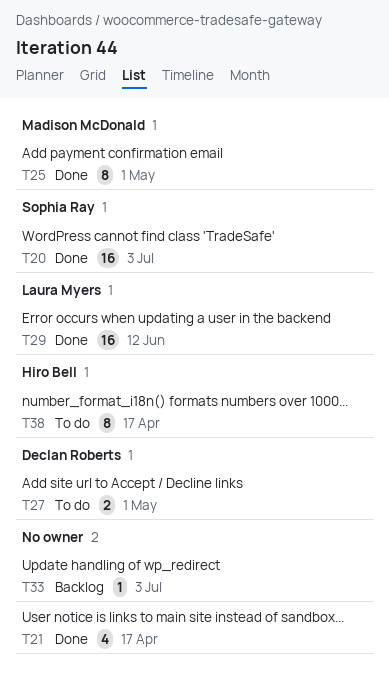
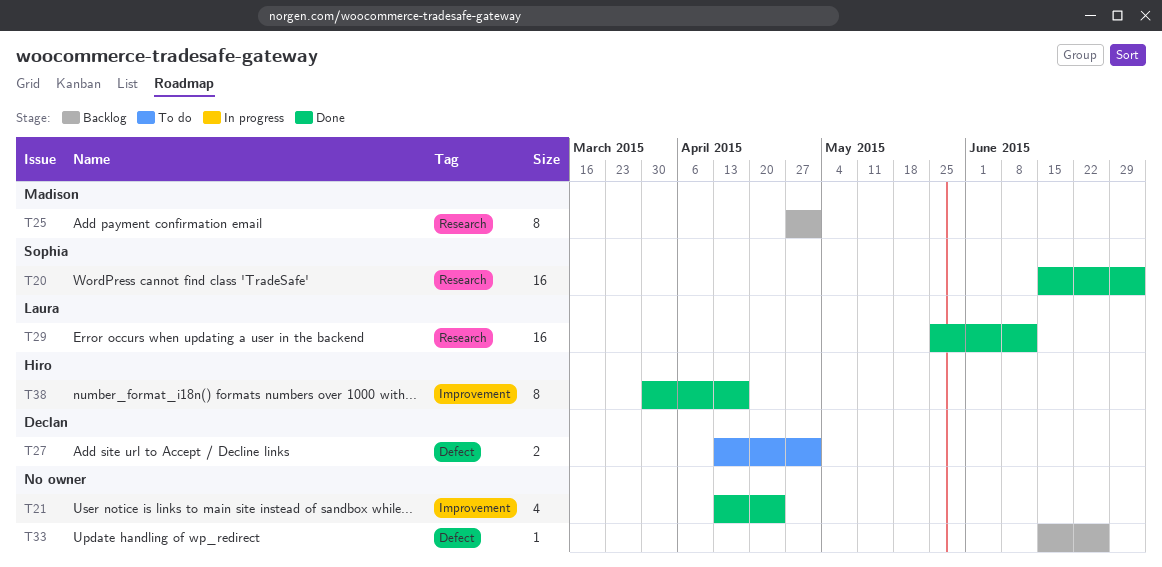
T21, due: Apr 17 -> Apr 24
T25, status: Done -> Backlog
T33, due: Jul 3 -> Jun 26
T38, status: To do -> Done

